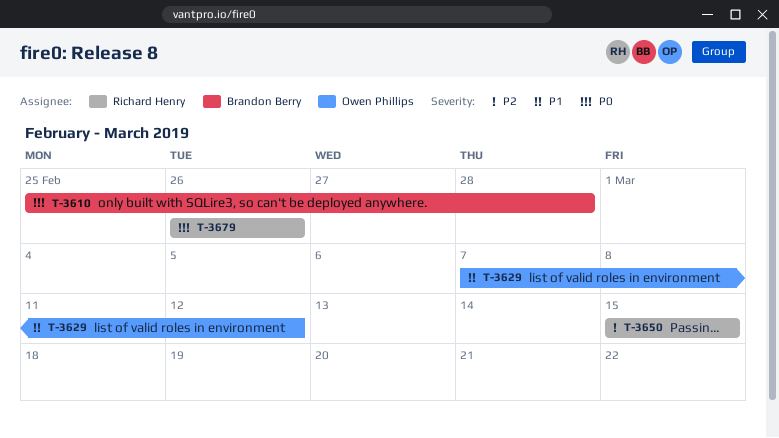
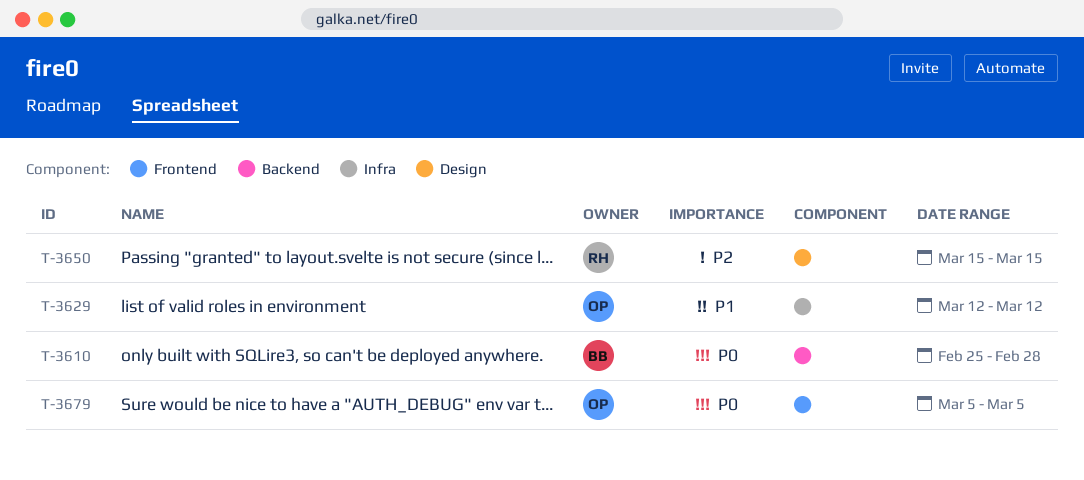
T-3629, start: Mar 7 -> Mar 12
T-3679, owner: Richard Henry -> Owen Phillips
T-3679, start: Feb 26 -> Mar 5
T-3679, due: Feb 26 -> Mar 5

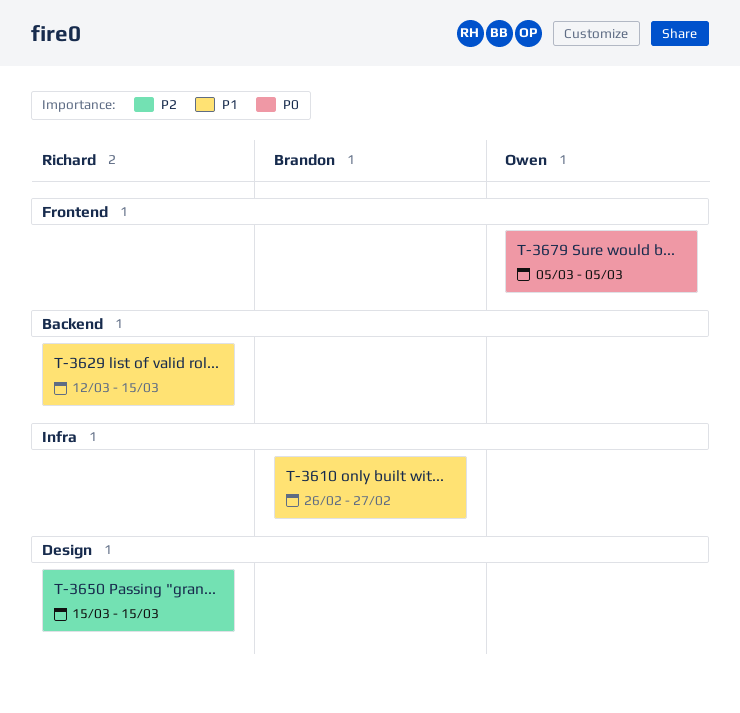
T-3610, priority: P0 -> P1
T-3610, label: Backend -> Infra
T-3610, start: Feb 25 -> Feb 26
T-3610, due: Feb 28 -> Feb 27
T-3629, owner: Owen -> Richard
T-3629, label: Infra -> Backend
T-3629, due: Mar 12 -> Mar 15

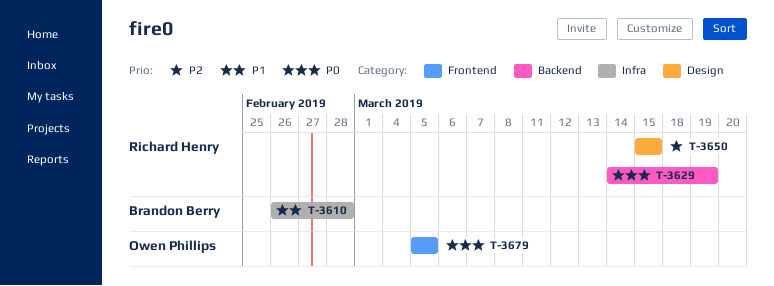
T-3610, due: Feb 27 -> Feb 28
T-3629, priority: P1 -> P0
T-3629, start: Mar 12 -> Mar 14
T-3629, due: Mar 15 -> Mar 19

